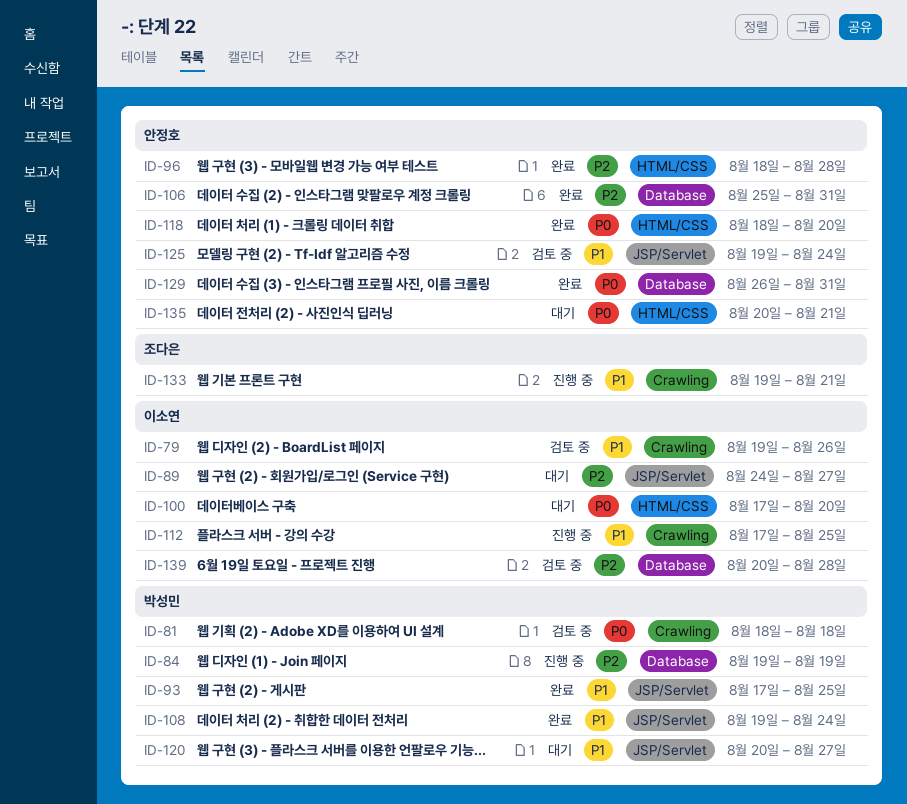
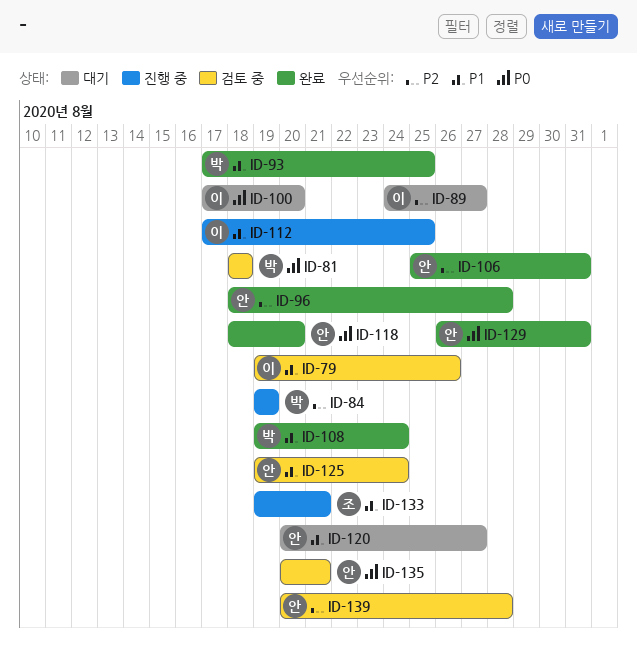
ID-120, owner: 박성민 -> 안정호
ID-135, status: 대기 -> 검토 중
ID-139, owner: 이소연 -> 안정호

